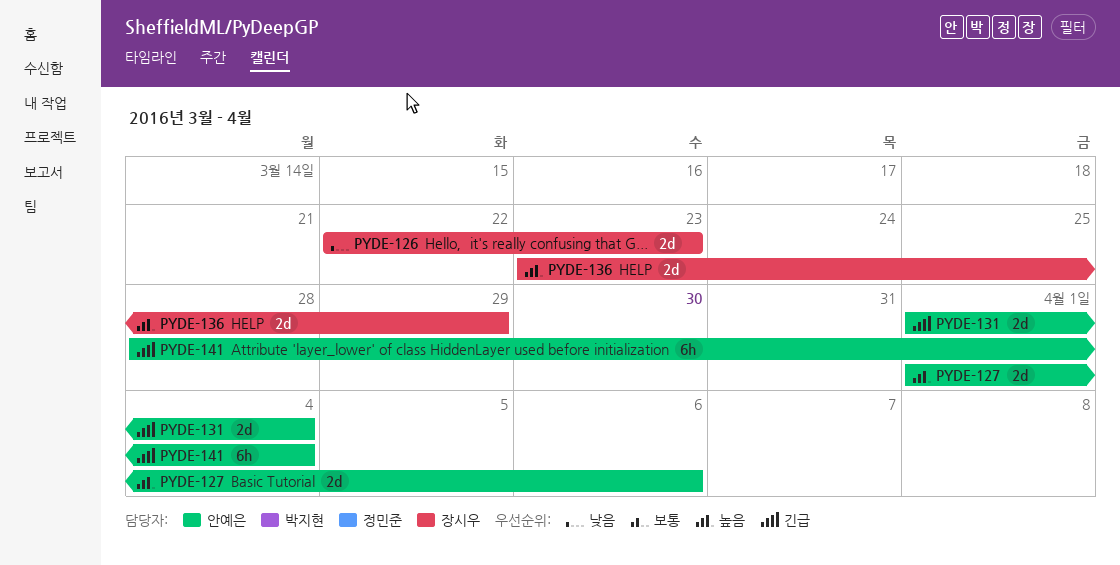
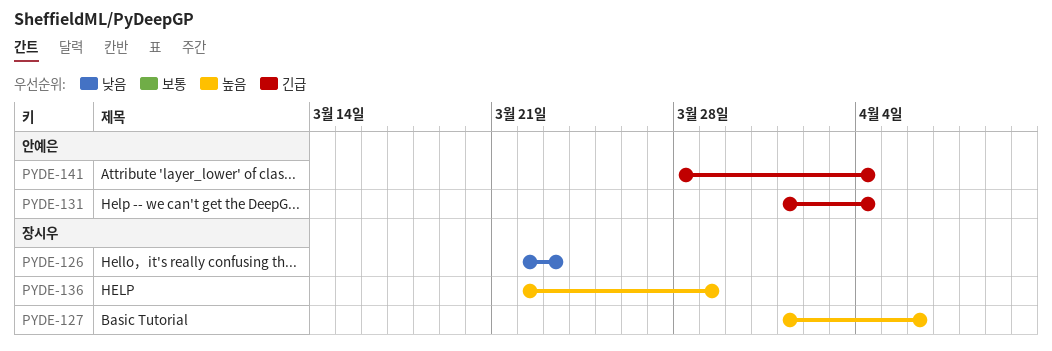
PYDE-127, owner: 안예은 -> 장시우
PYDE-136, start: Mar 23 -> Mar 22

